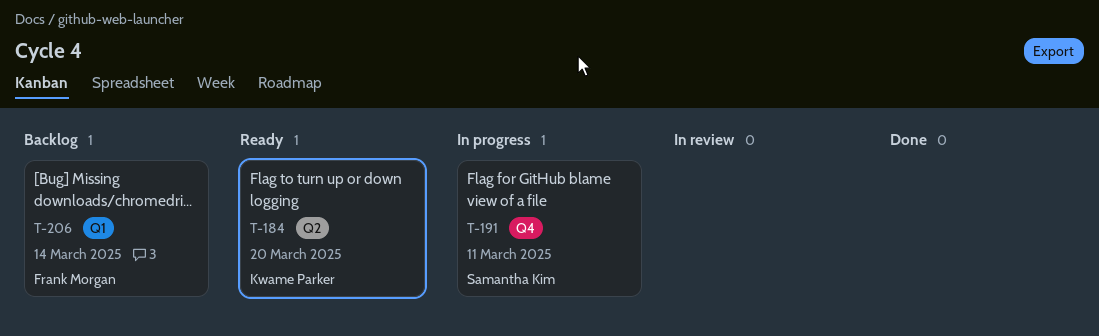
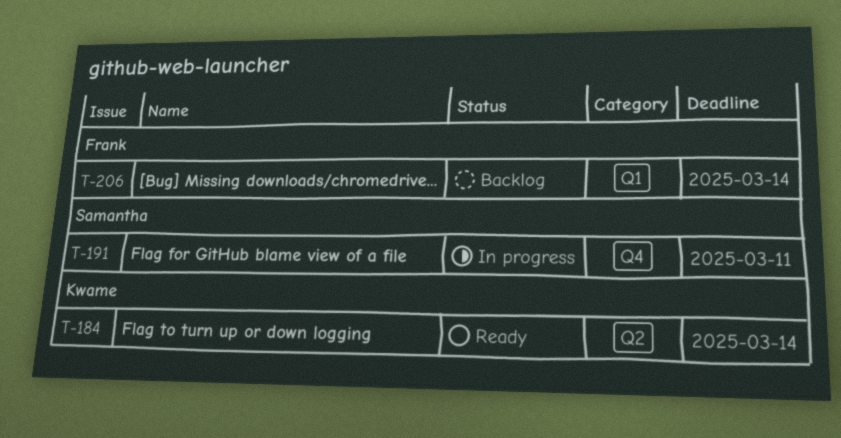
T-184, due: Mar 20 -> Mar 14

